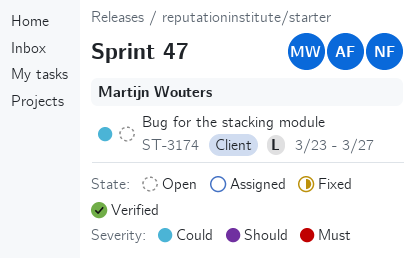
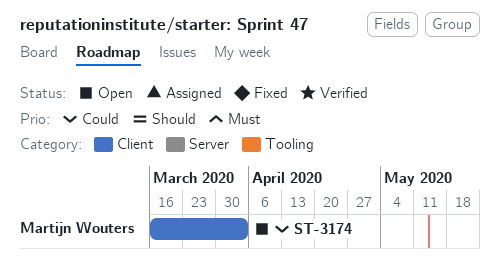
ST-3174, start: Mar 23 -> Mar 16
ST-3174, due: Mar 27 -> Apr 3

